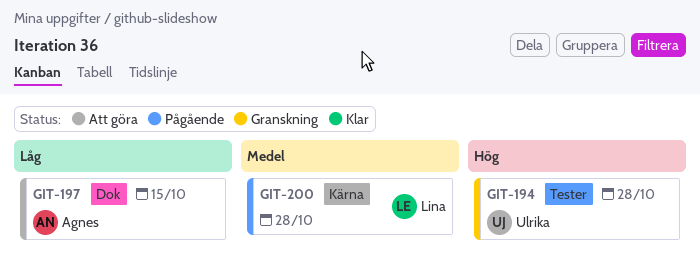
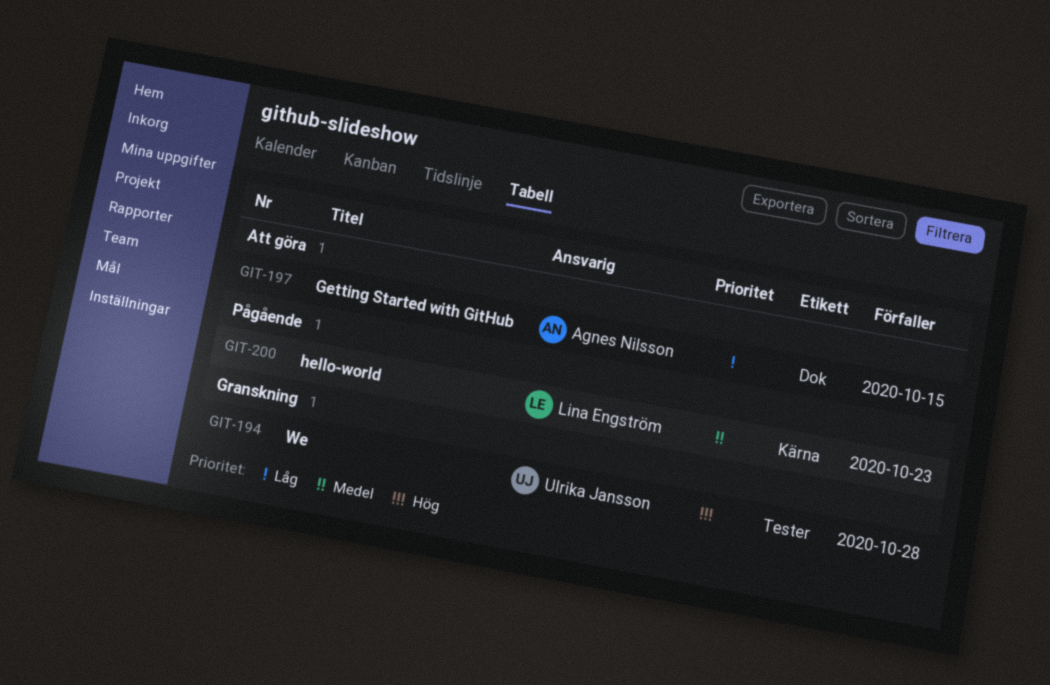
GIT-200, due: Oct 28 -> Oct 23

